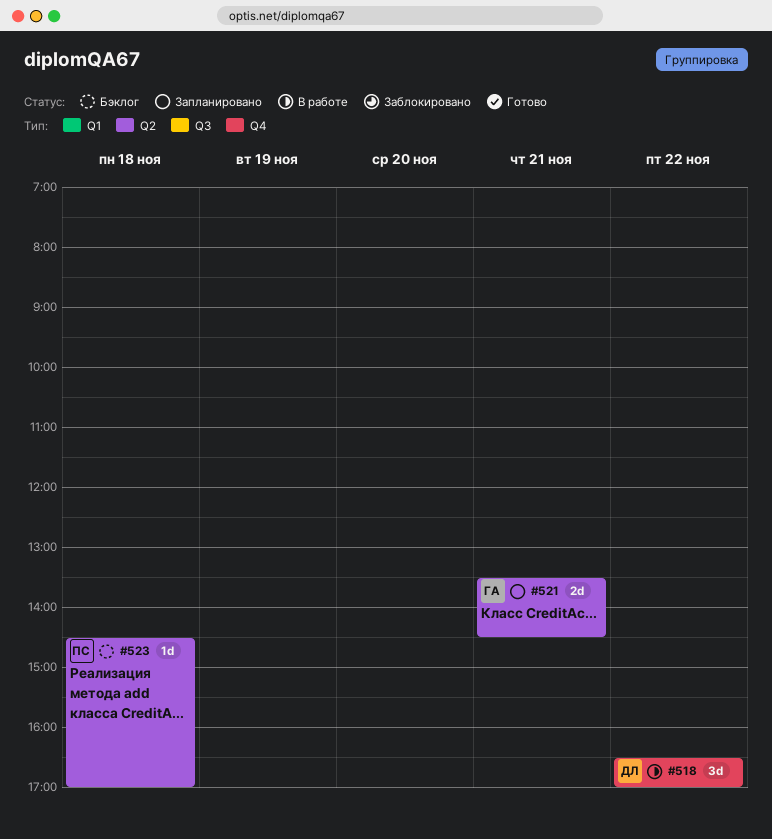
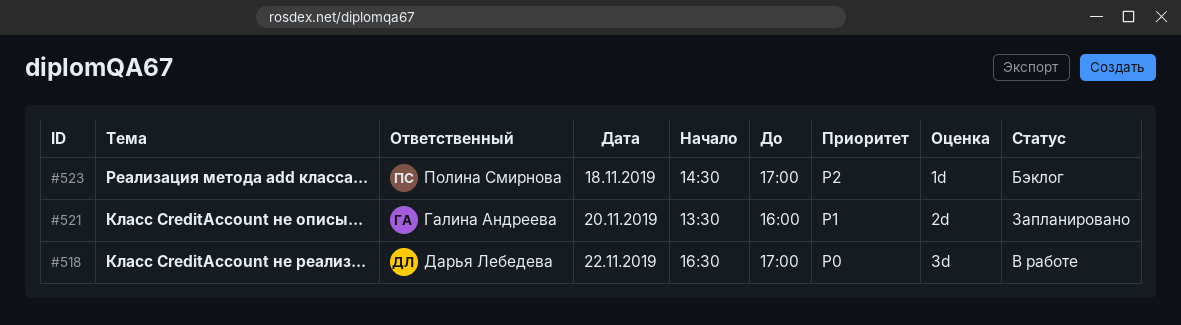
#521, day: Nov 21 -> Nov 20
#521, ends: 14:30 -> 16:00

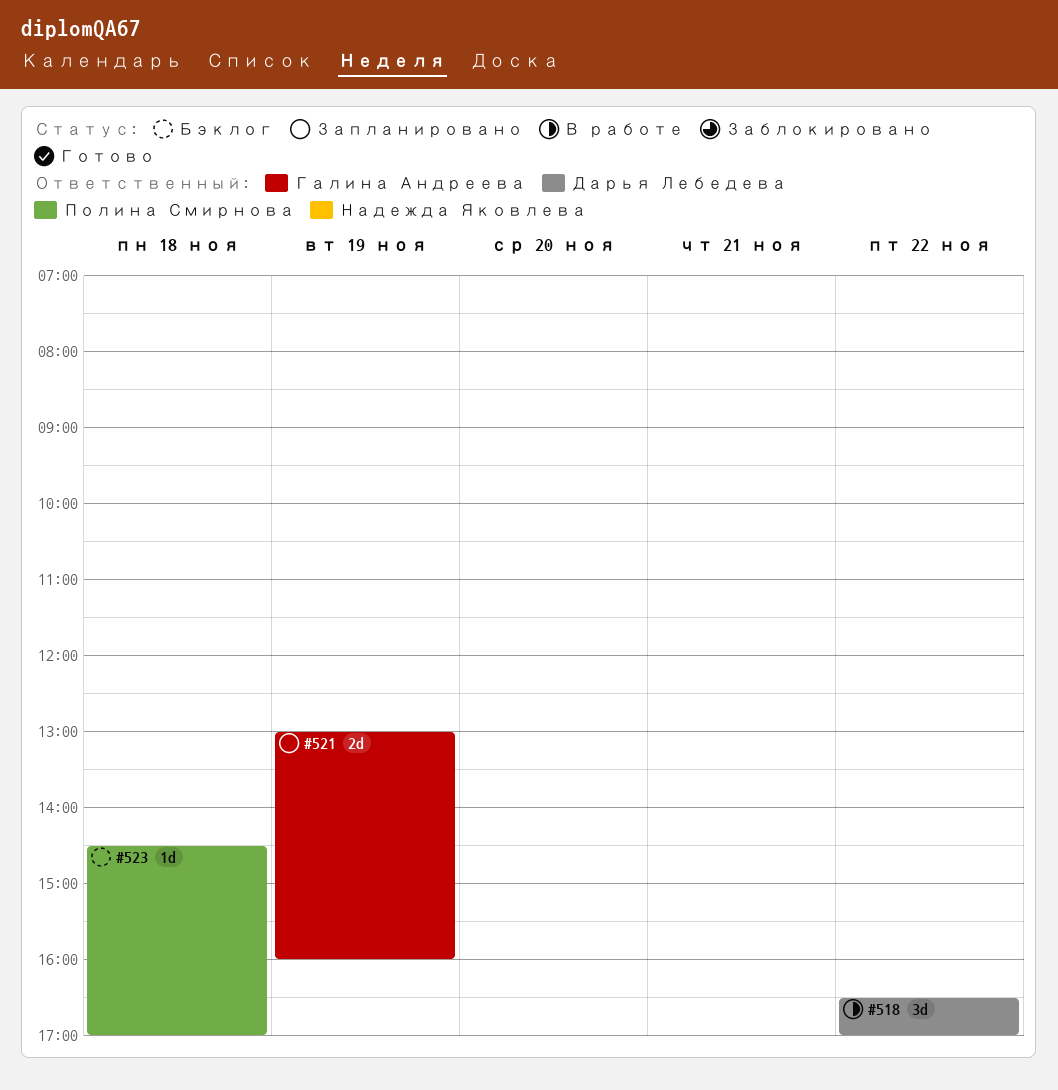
#521, day: Nov 20 -> Nov 19
#521, begins: 13:30 -> 13:00

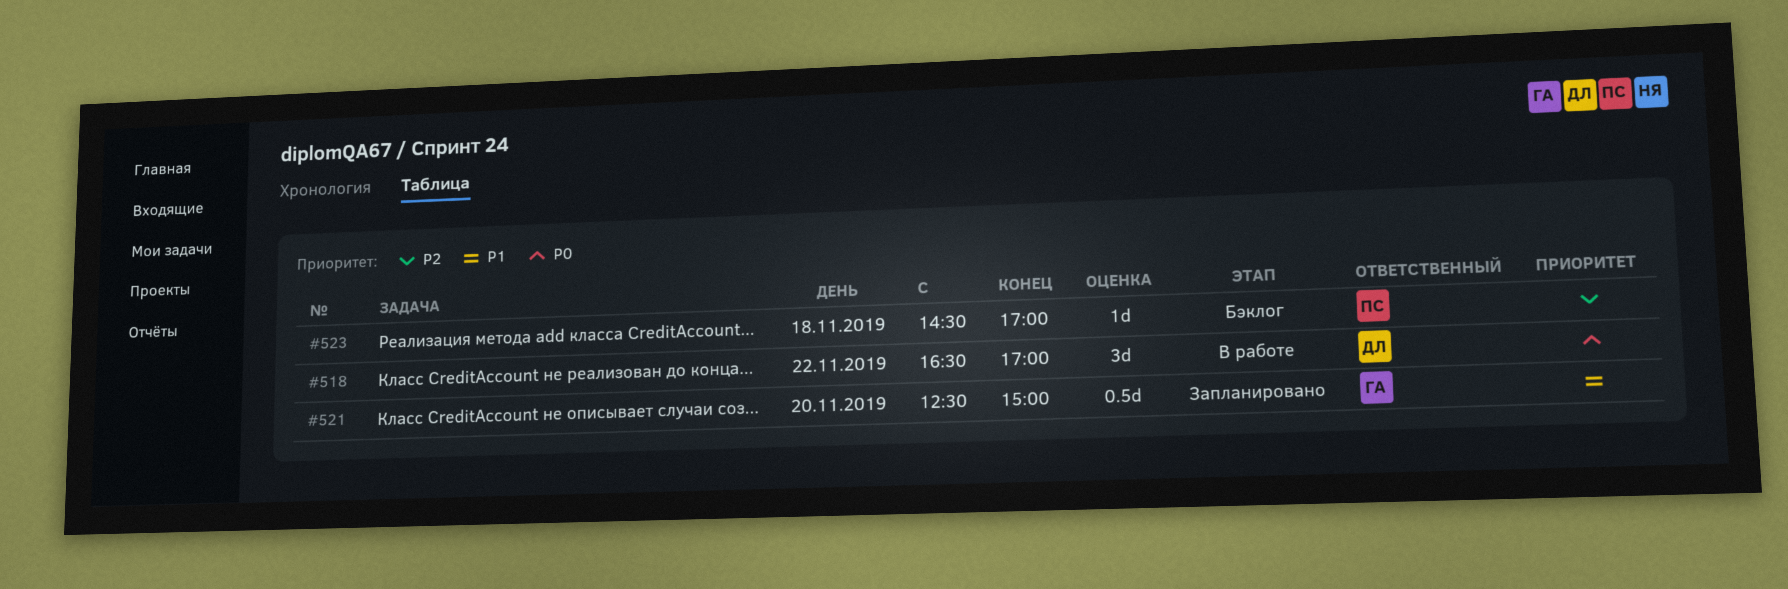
#521, estimate: 2d -> 0.5d
#521, day: Nov 19 -> Nov 20
#521, begins: 13:00 -> 12:30
#521, ends: 16:00 -> 15:00

